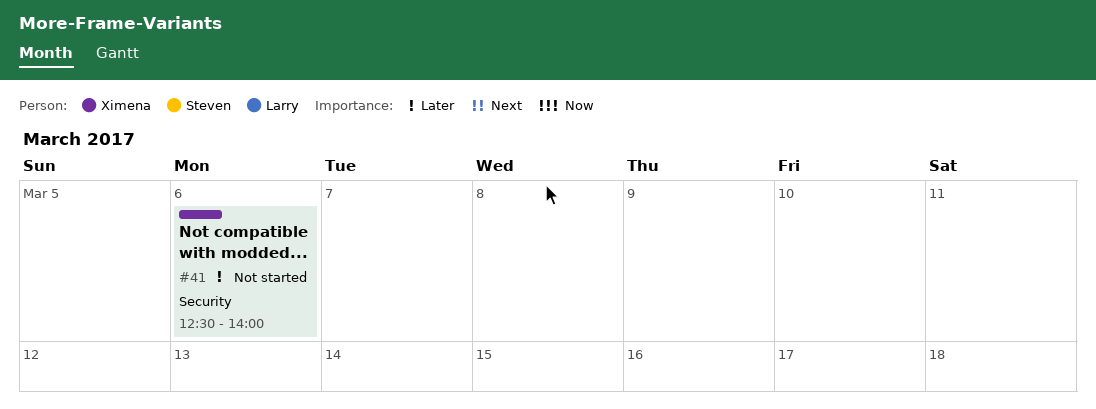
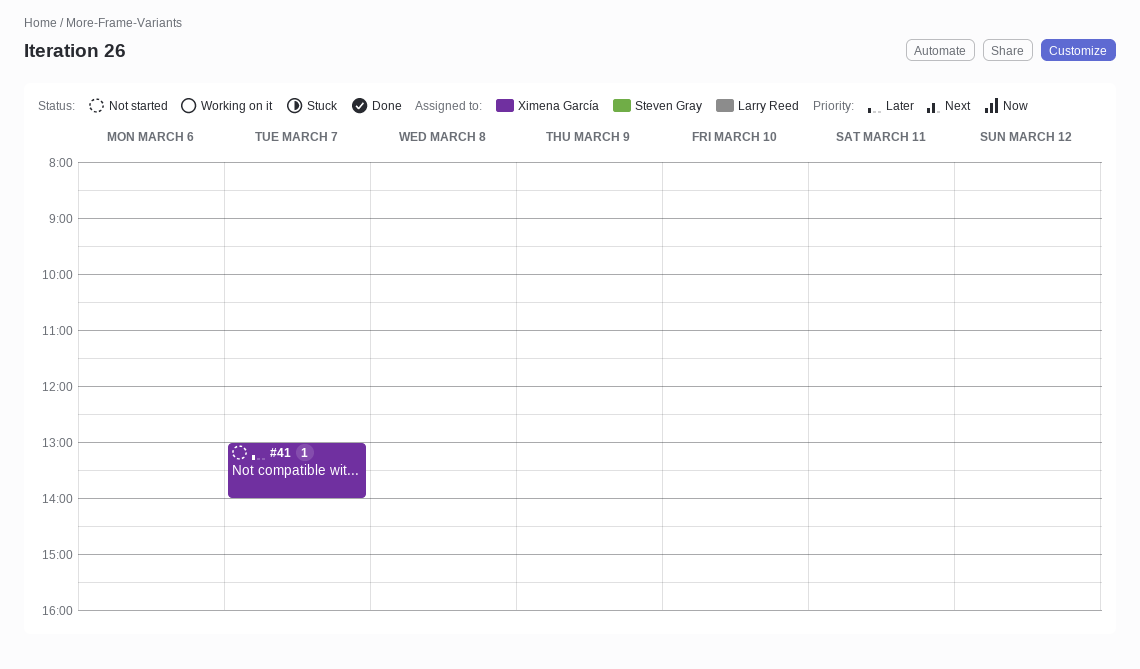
#41, day: Mar 6 -> Mar 7
#41, begins: 12:30 -> 13:00

